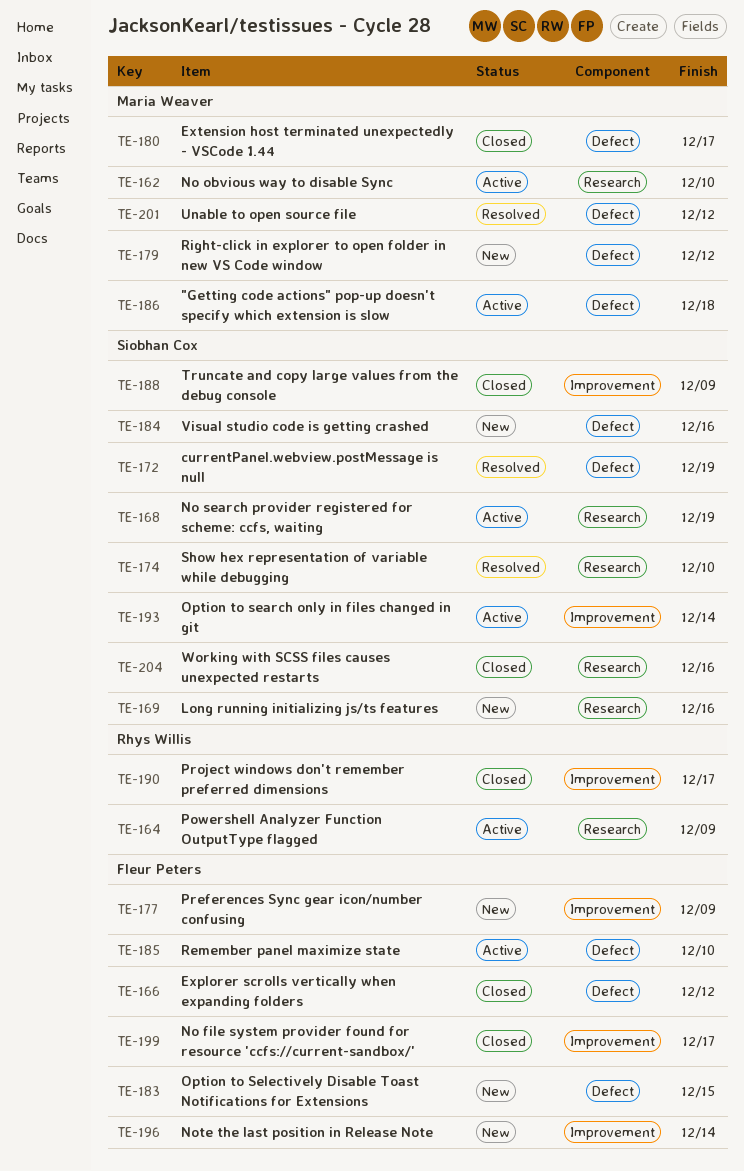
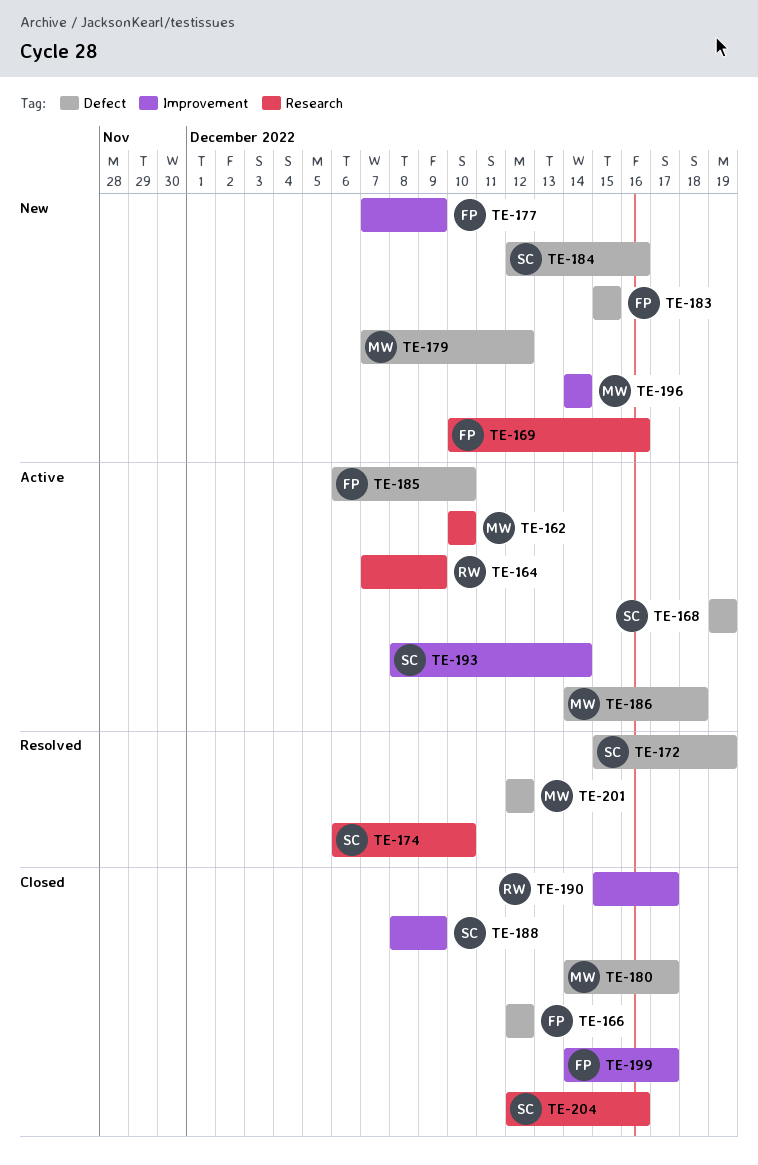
TE-168, label: Research -> Defect
TE-169, owner: Siobhan Cox -> Fleur Peters
TE-196, owner: Fleur Peters -> Maria Weaver

